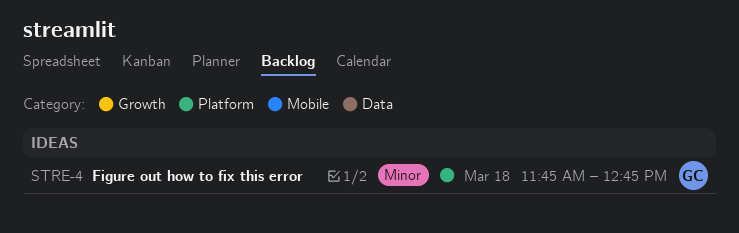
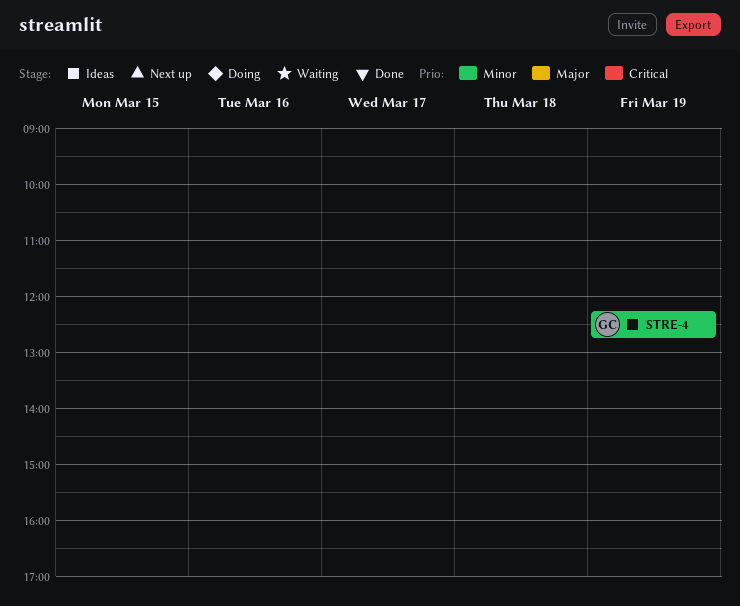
STRE-4, day: Mar 18 -> Mar 19
STRE-4, begins: 11:45 -> 12:15

